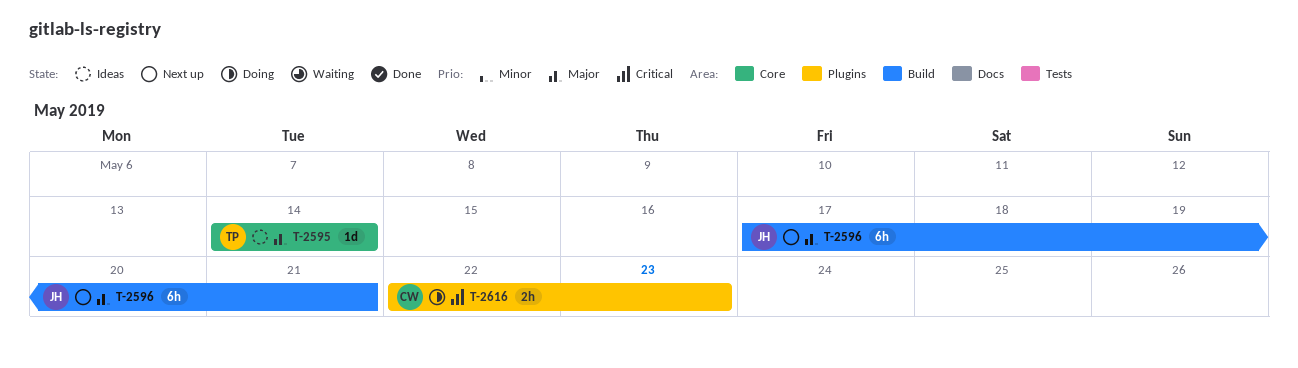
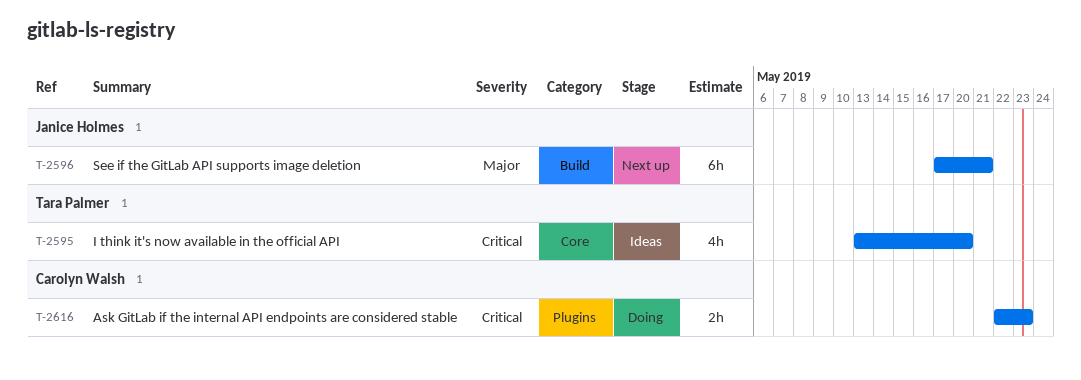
T-2595, priority: Major -> Critical
T-2595, estimate: 1d -> 4h
T-2595, start: May 14 -> May 13
T-2595, due: May 14 -> May 20

